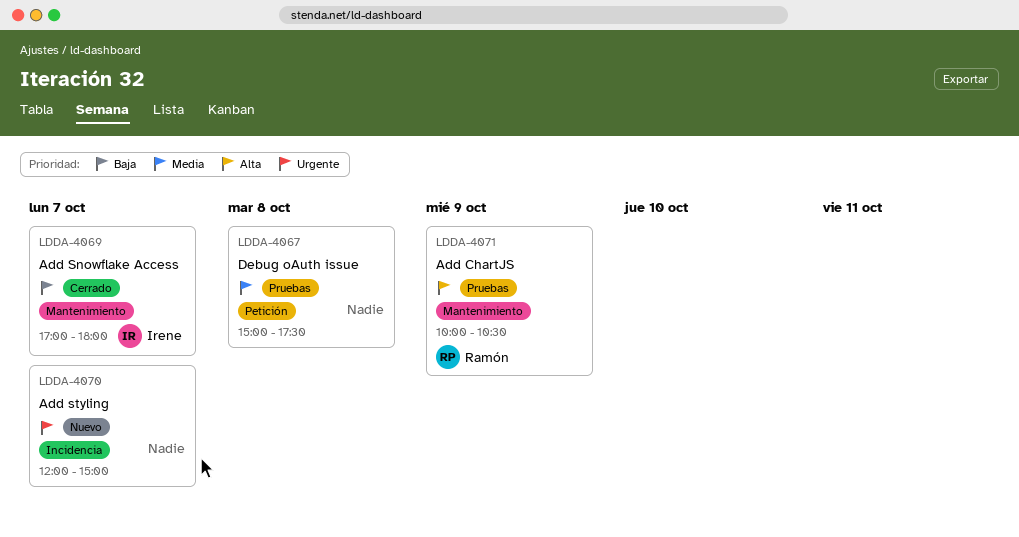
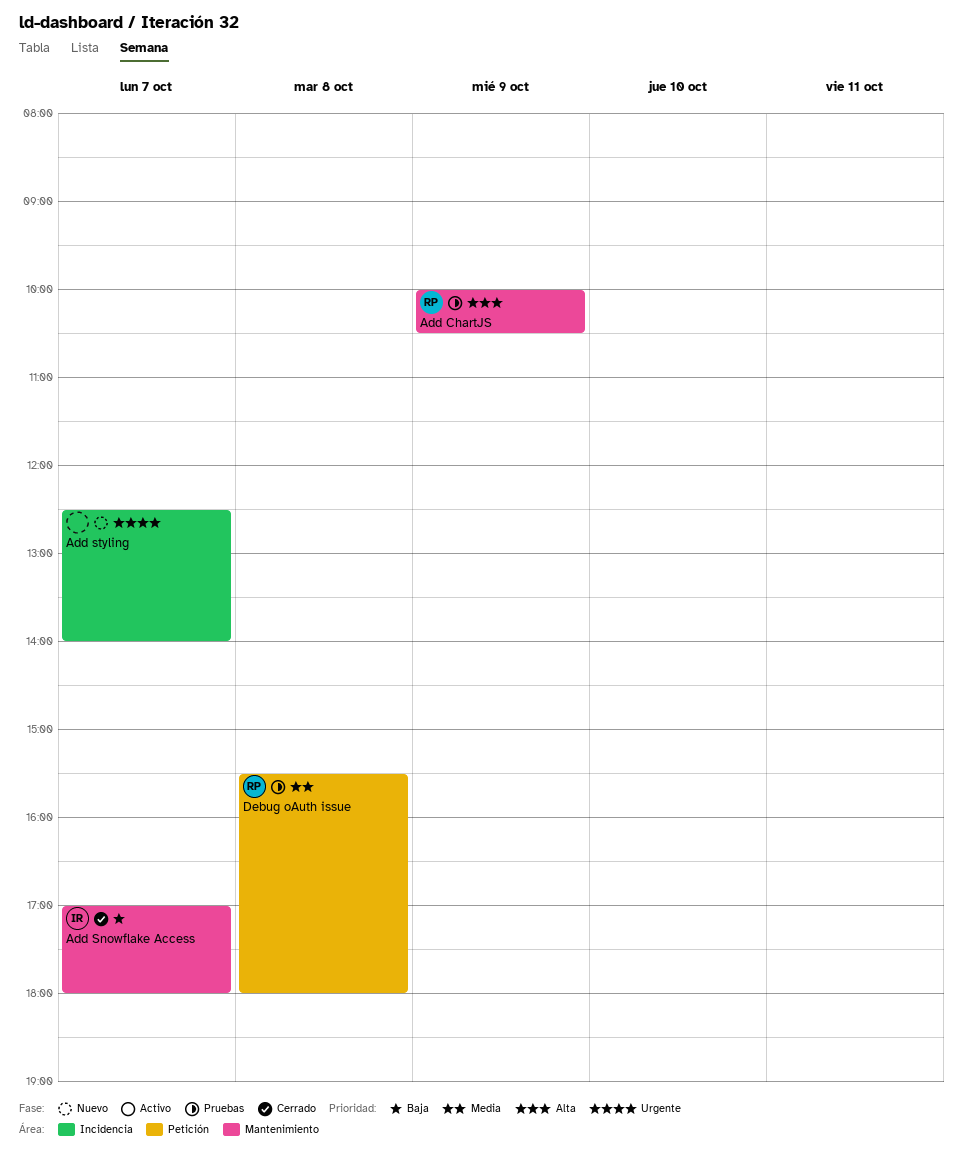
Add styling, begins: 12:00 -> 12:30
Add styling, ends: 15:00 -> 14:00
Debug oAuth issue, owner: none -> Ramón
Debug oAuth issue, begins: 15:00 -> 15:30
Debug oAuth issue, ends: 17:30 -> 18:00

